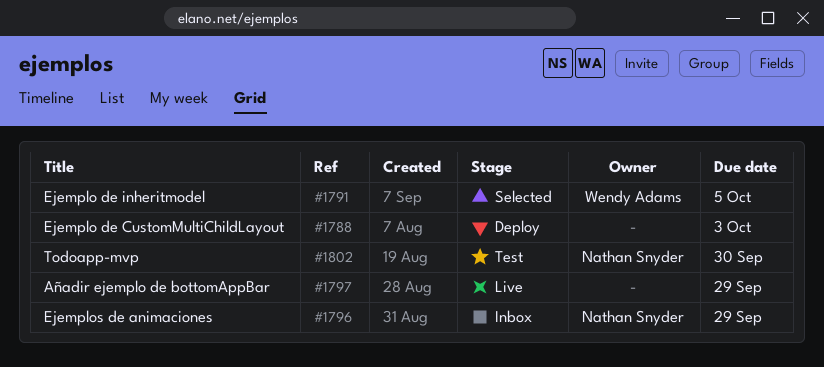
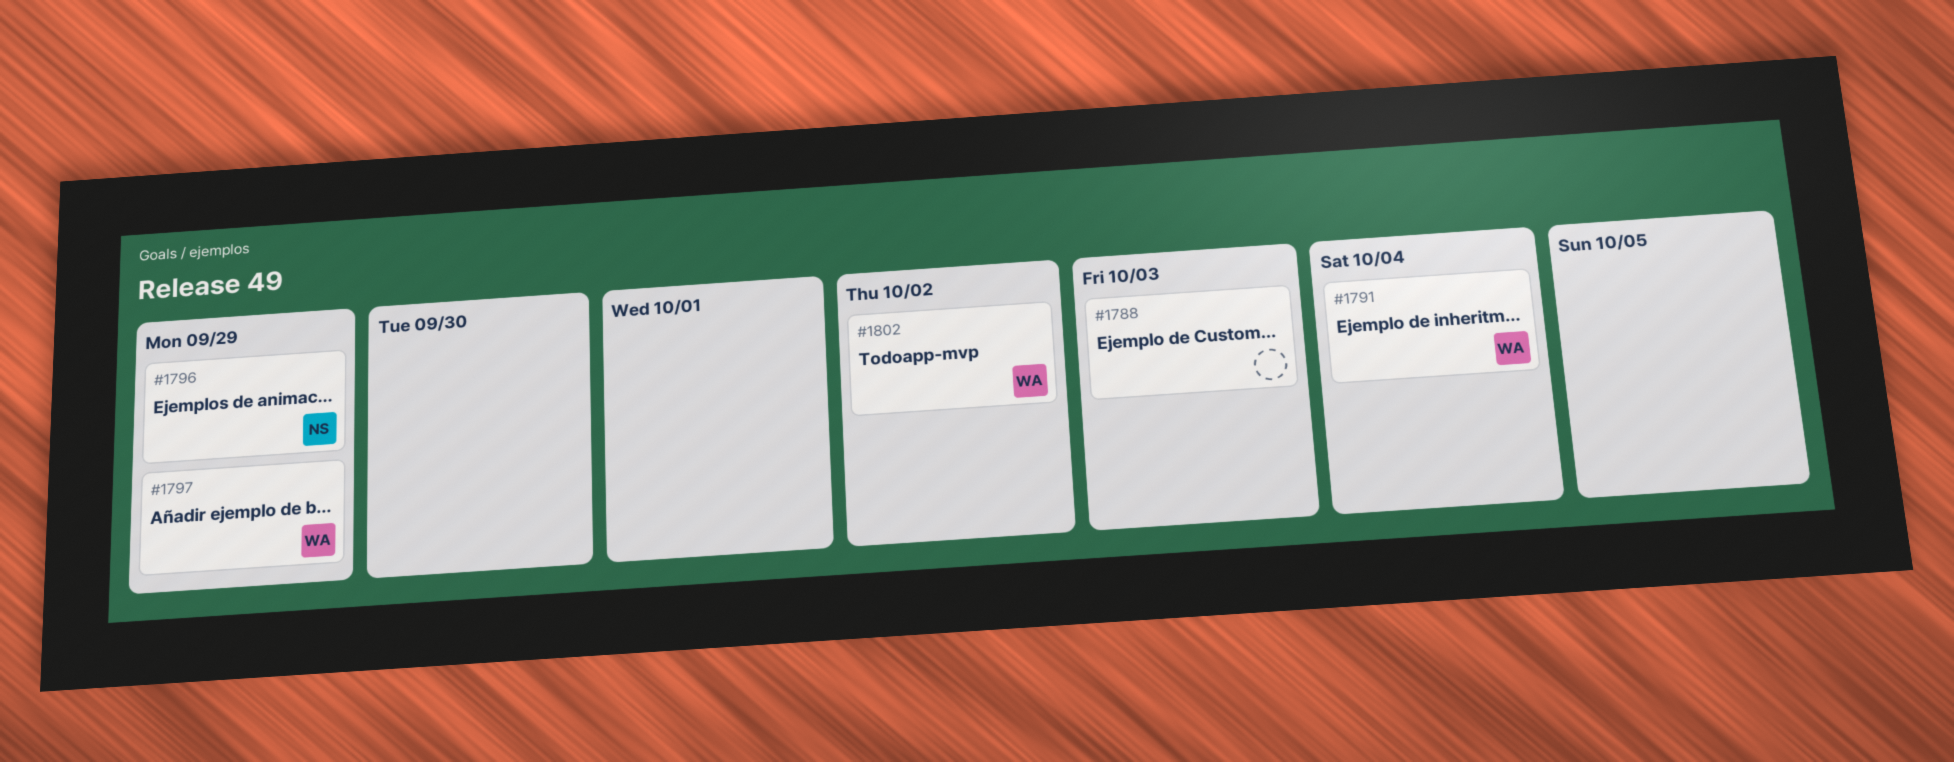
#1791, due: Oct 5 -> Oct 4
#1797, owner: none -> Wendy Adams
#1802, owner: Nathan Snyder -> Wendy Adams
#1802, due: Sep 30 -> Oct 2

